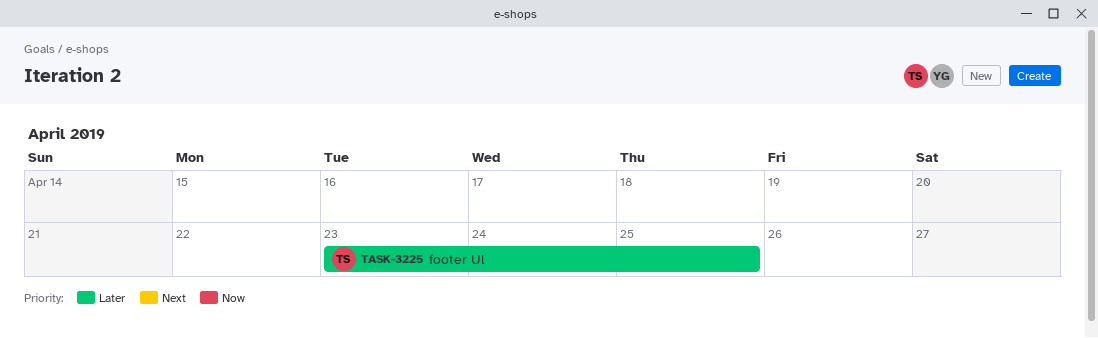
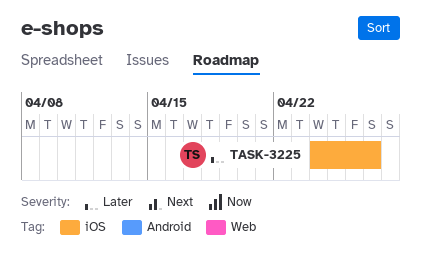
TASK-3225, start: Apr 23 -> Apr 24
TASK-3225, due: Apr 25 -> Apr 27

